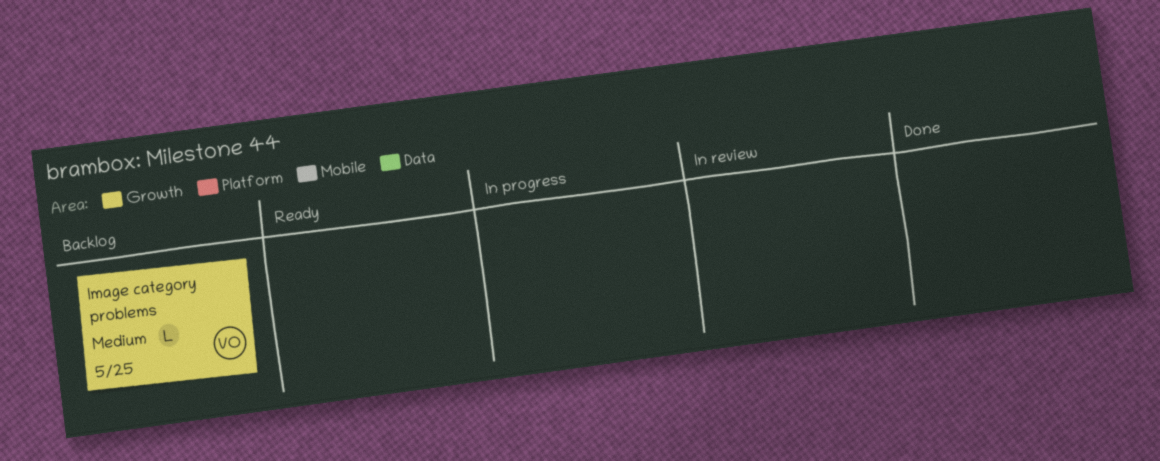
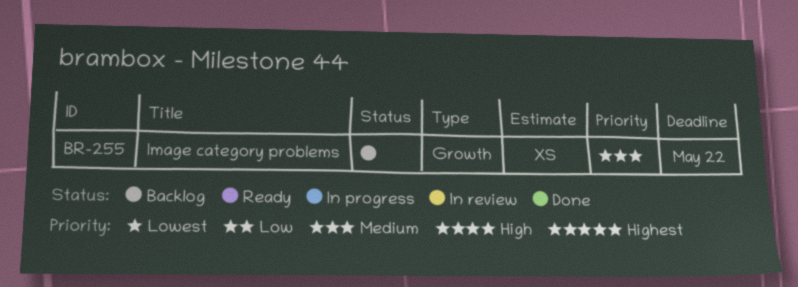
Image category problems, estimate: L -> XS
Image category problems, due: May 25 -> May 22

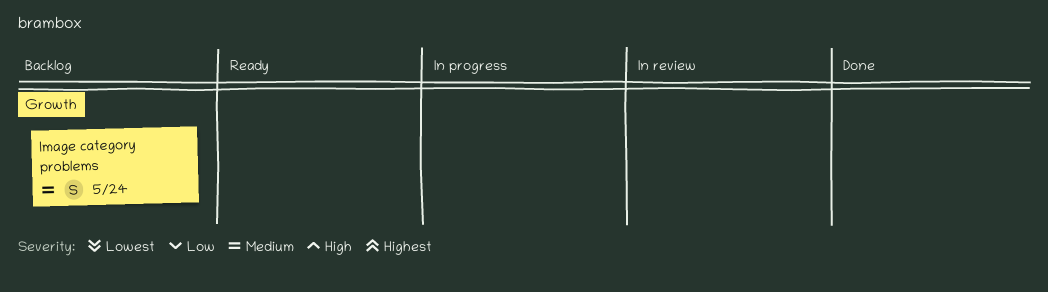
Image category problems, estimate: XS -> S
Image category problems, due: May 22 -> May 24

